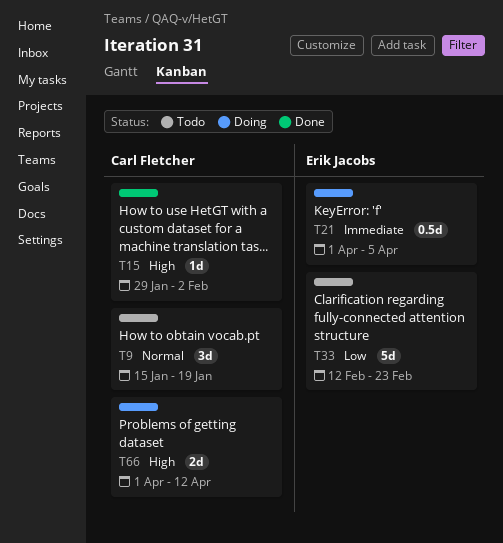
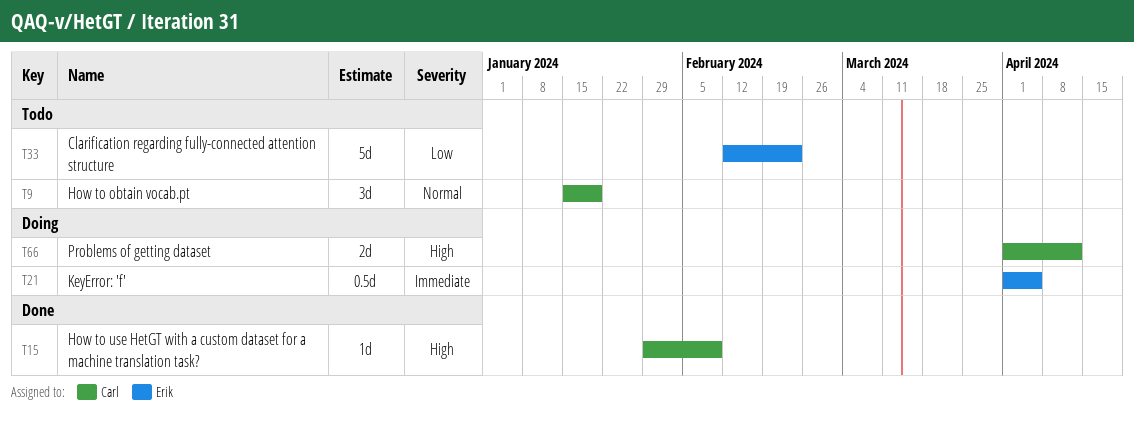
T15, due: Feb 2 -> Feb 9

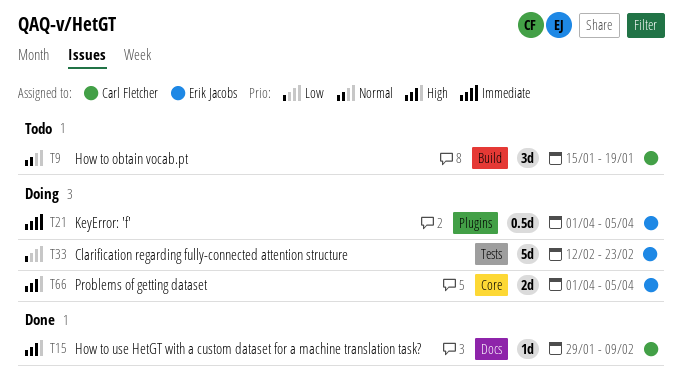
T33, status: Todo -> Doing
T66, owner: Carl Fletcher -> Erik Jacobs
T66, due: Apr 12 -> Apr 5

